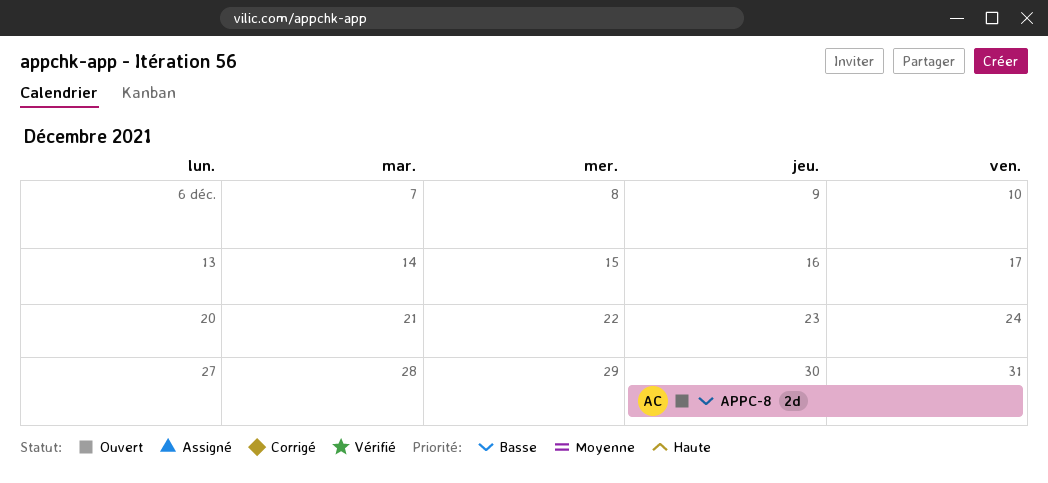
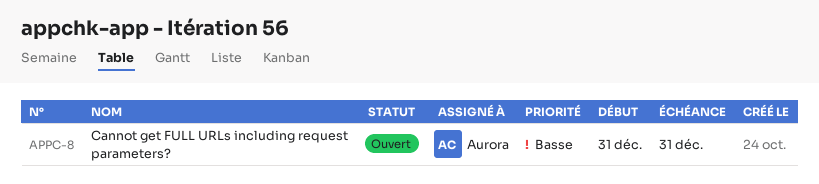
APPC-8, start: Dec 30 -> Dec 31

